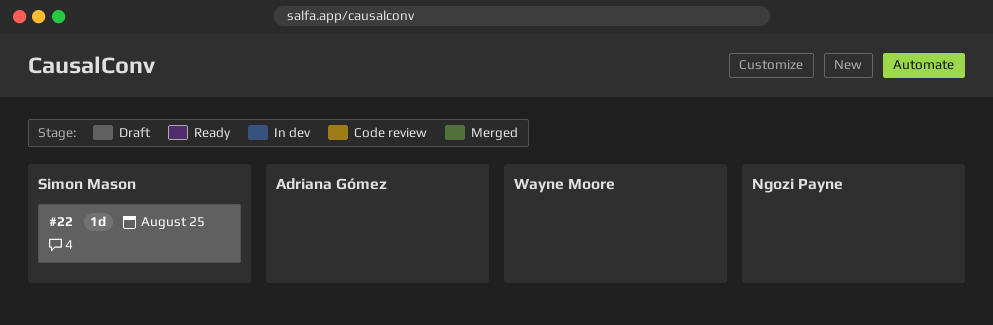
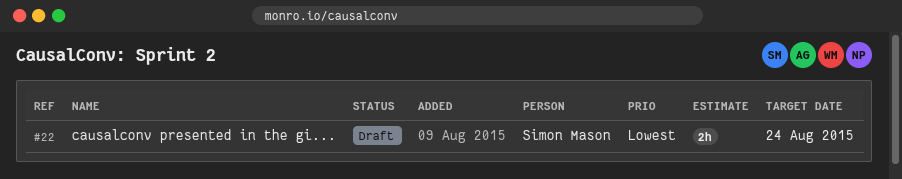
#22, estimate: 1d -> 2h
#22, due: Aug 25 -> Aug 24

